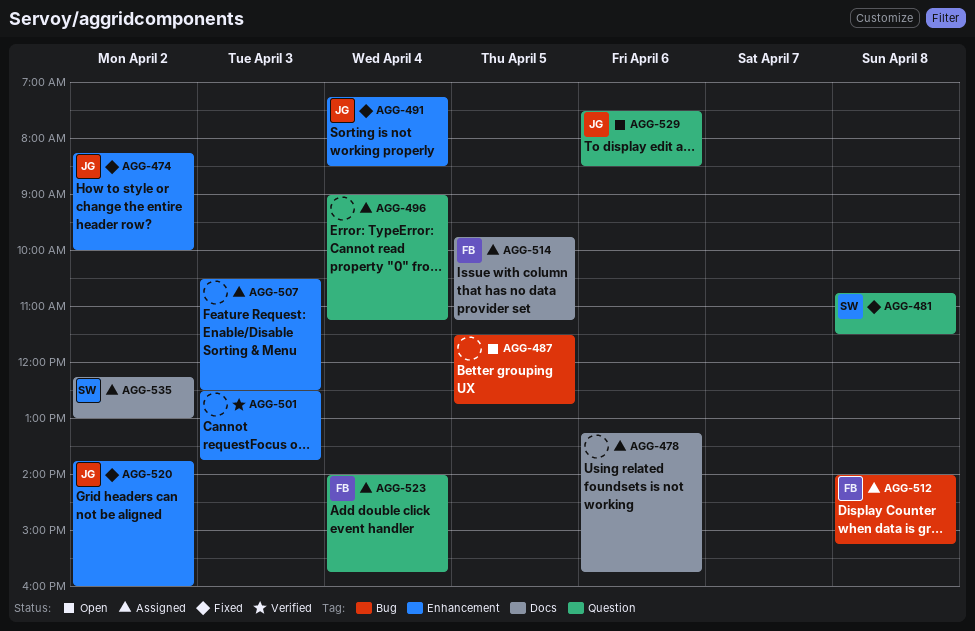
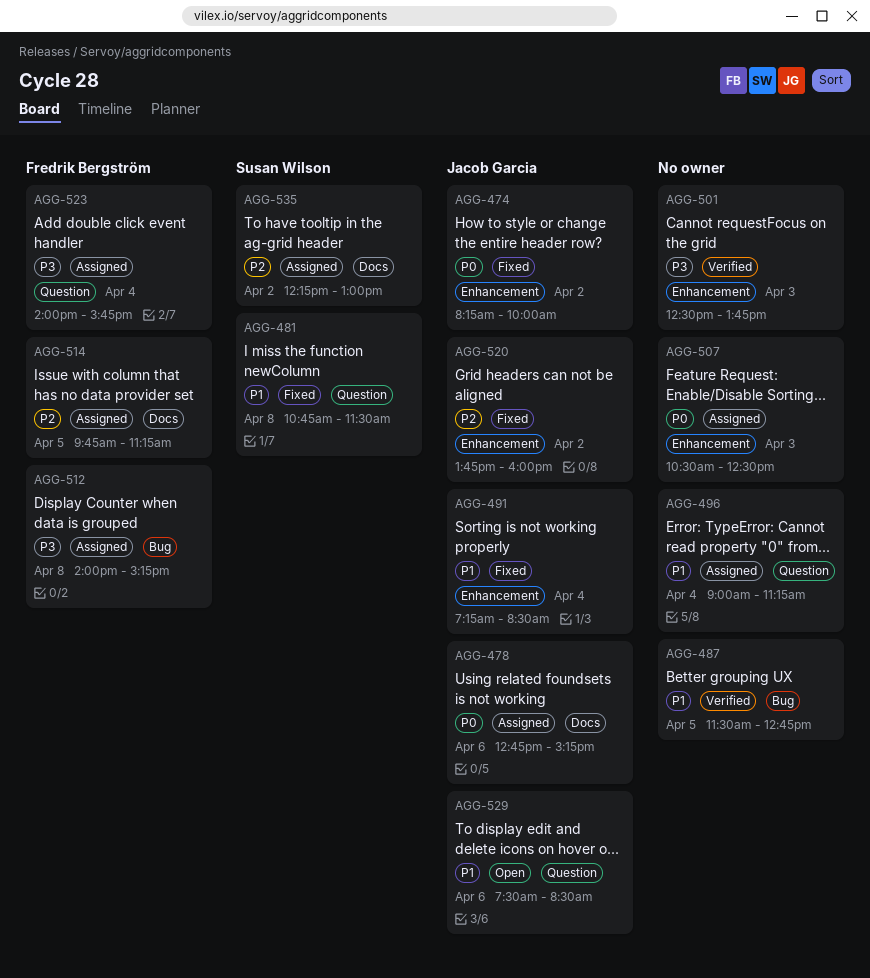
AGG-478, owner: none -> Jacob Garcia
AGG-478, begins: 13:15 -> 12:45
AGG-478, ends: 15:45 -> 15:15
AGG-487, status: Open -> Verified

